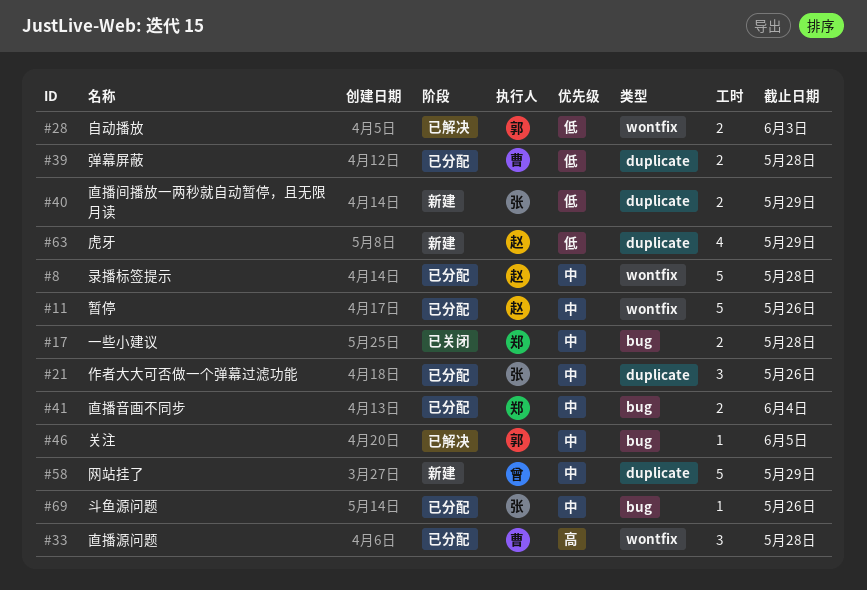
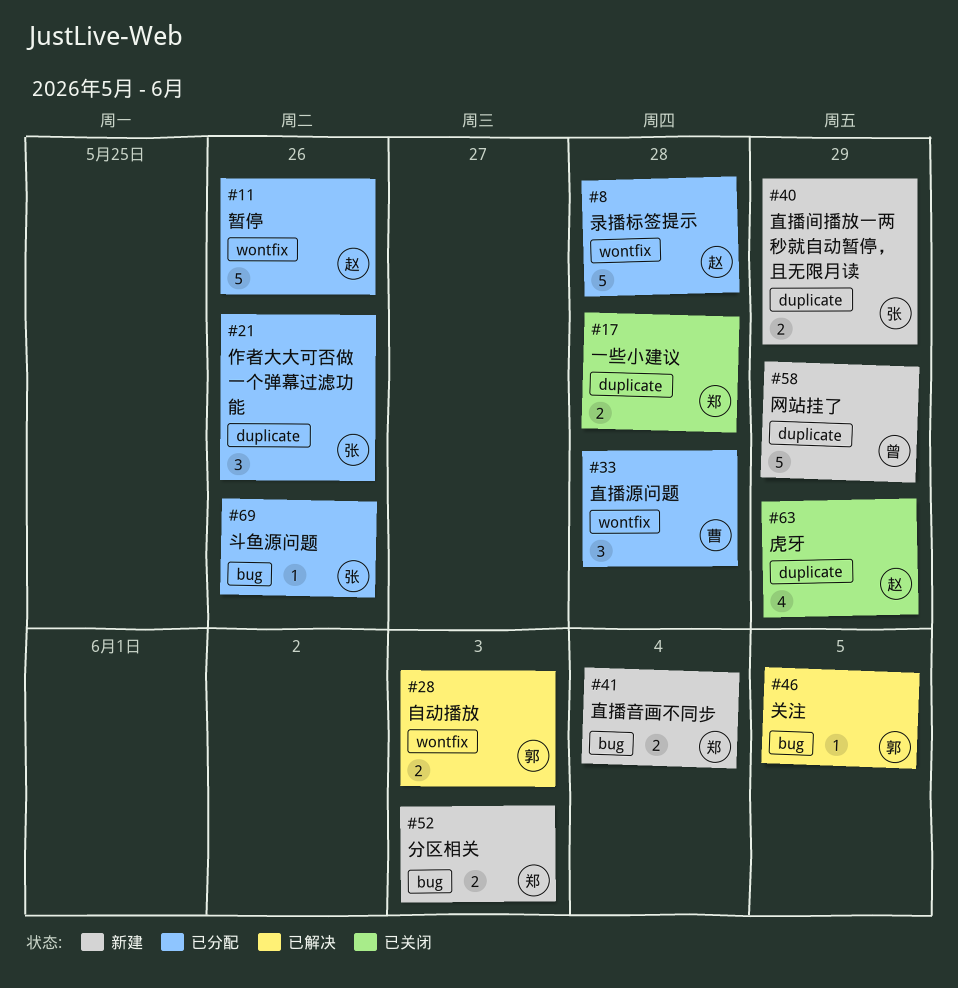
#17, label: bug -> duplicate
#39: present -> none
#41, status: 已分配 -> 新建
#52: none -> present
#63, status: 新建 -> 已关闭

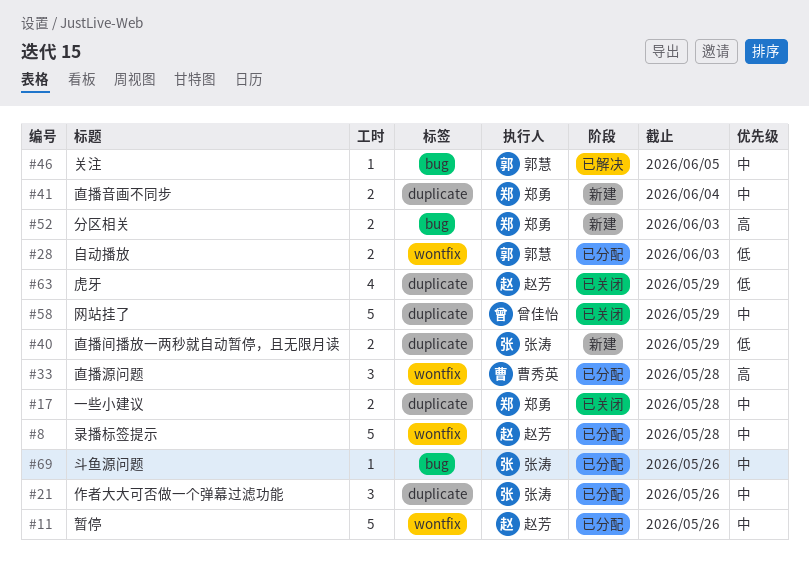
#28, status: 已解决 -> 已分配
#41, label: bug -> duplicate
#58, status: 新建 -> 已关闭

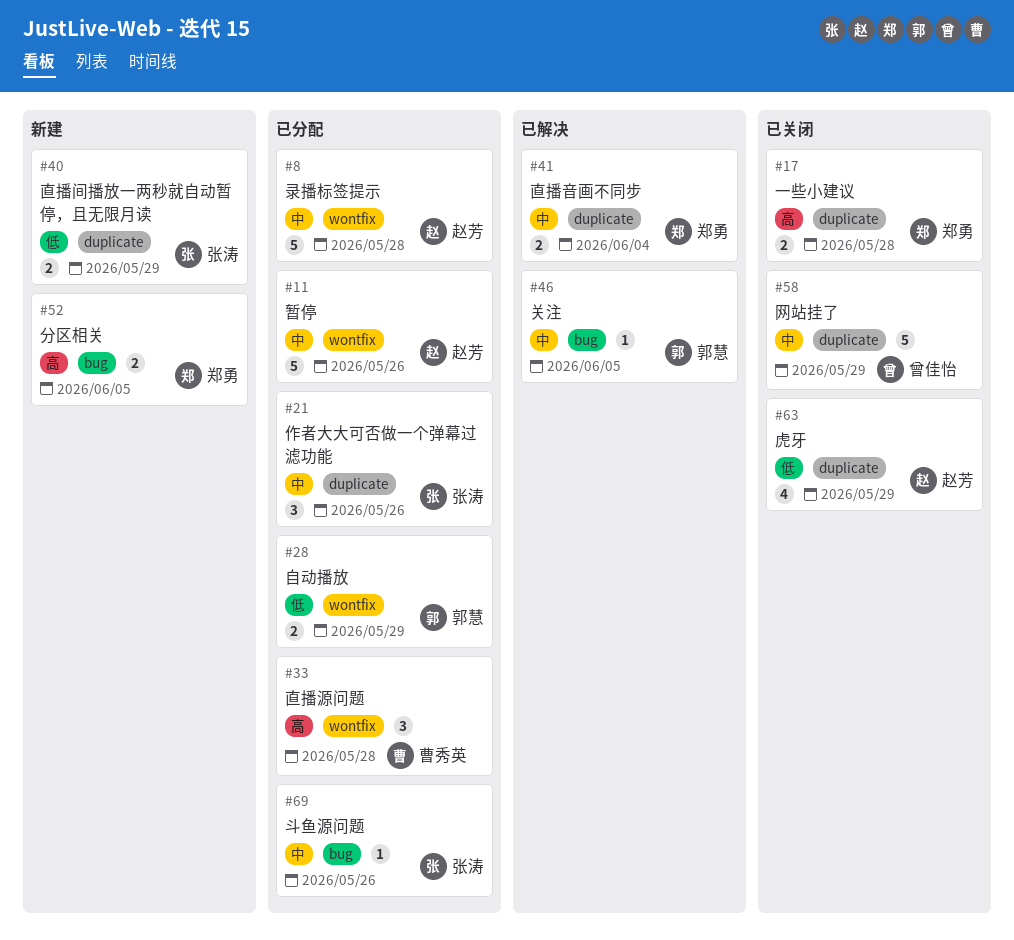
#17, priority: 中 -> 高
#28, due: Jun 3 -> May 29
#41, status: 新建 -> 已解决
#52, due: Jun 3 -> Jun 5

